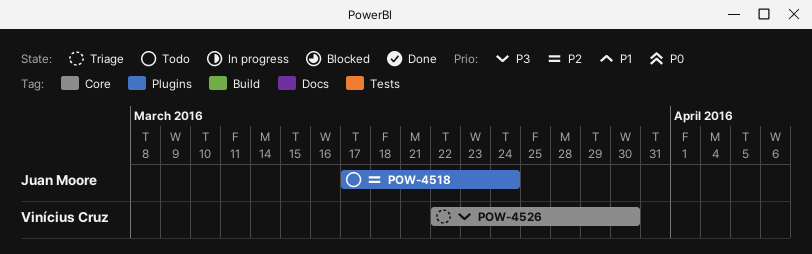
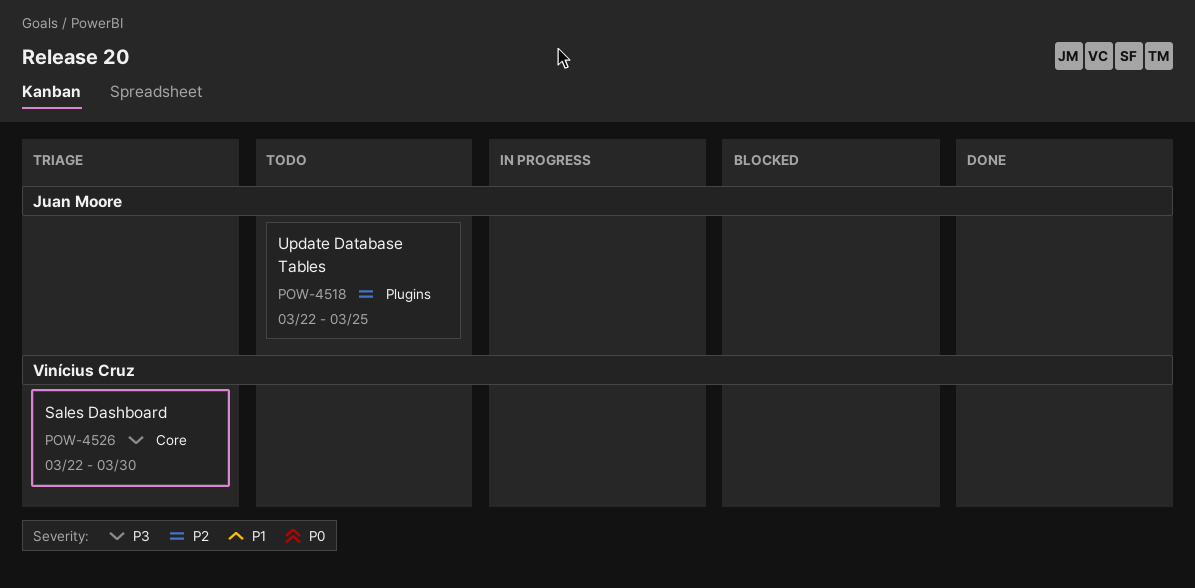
POW-4518, start: Mar 17 -> Mar 22
POW-4518, due: Mar 24 -> Mar 25

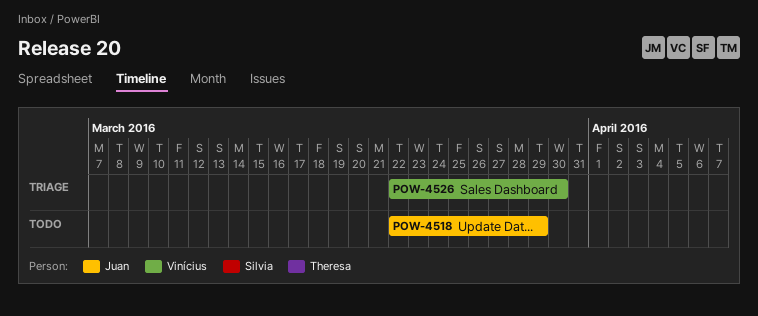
POW-4518, due: Mar 25 -> Mar 29

